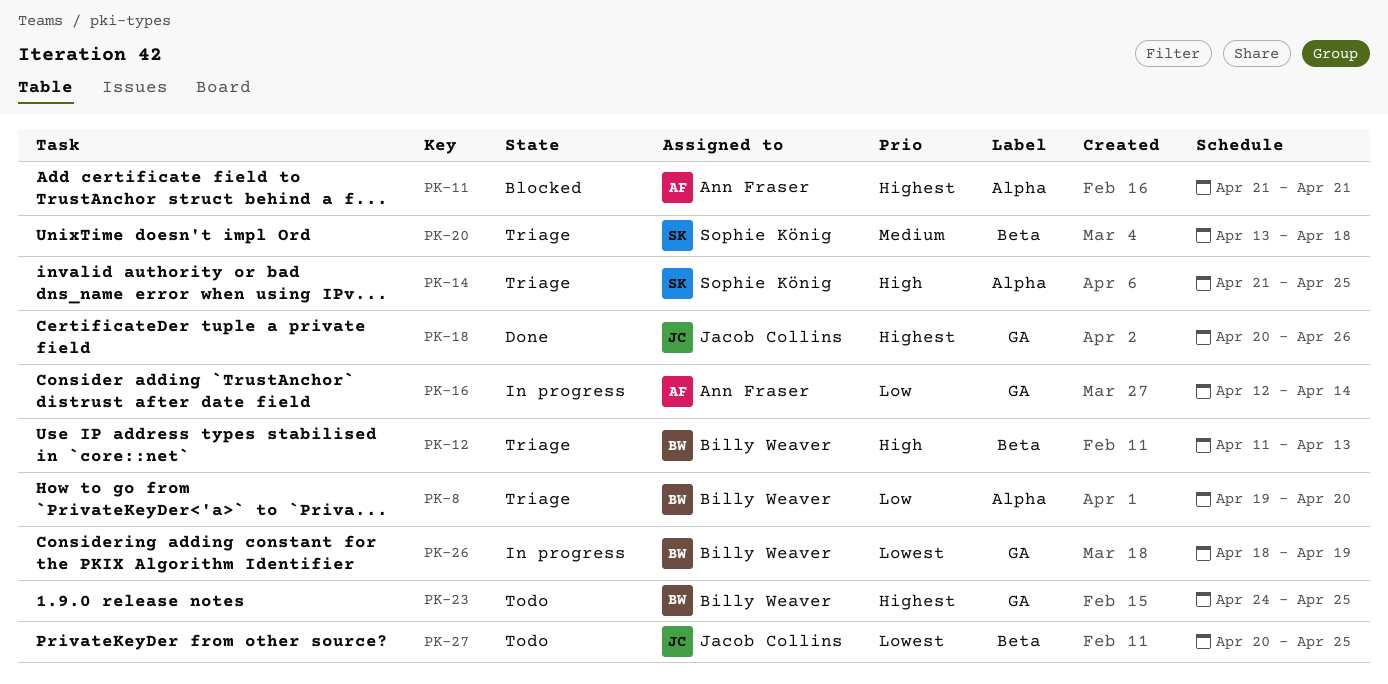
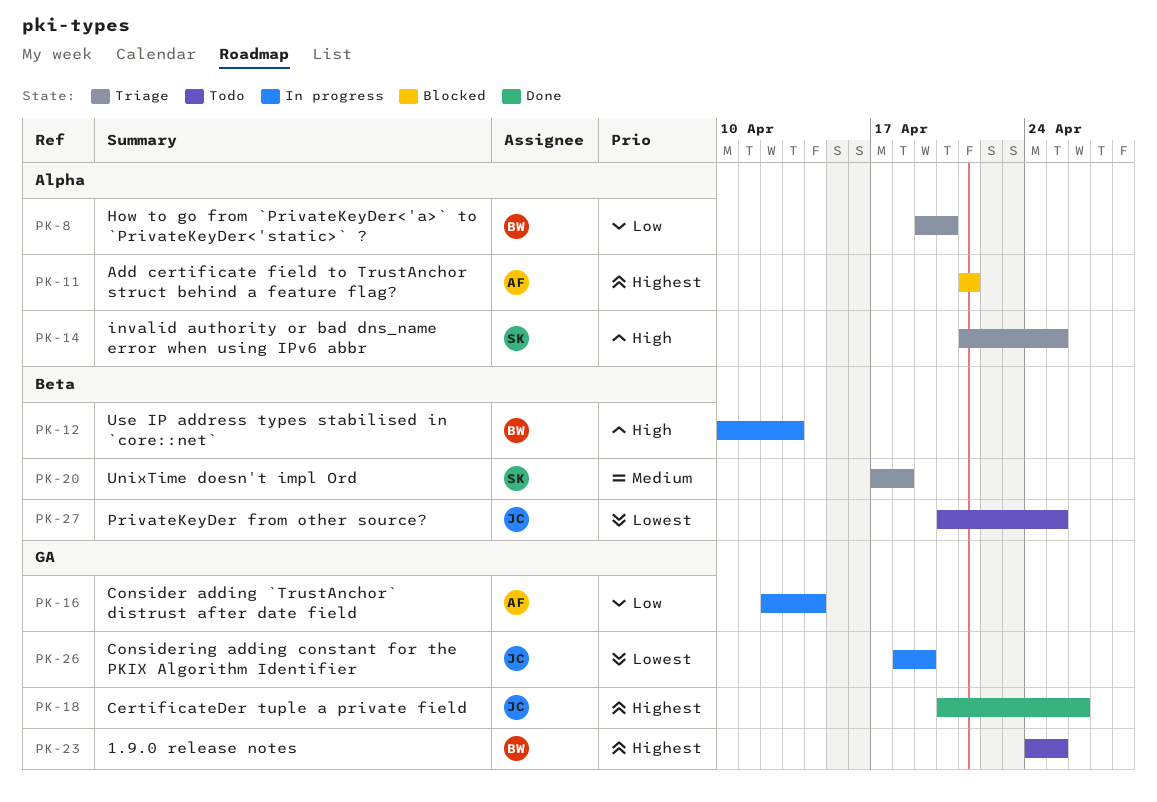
PK-12, status: Triage -> In progress
PK-12, start: Apr 11 -> Apr 10
PK-20, start: Apr 13 -> Apr 17
PK-26, owner: Billy Weaver -> Jacob Collins

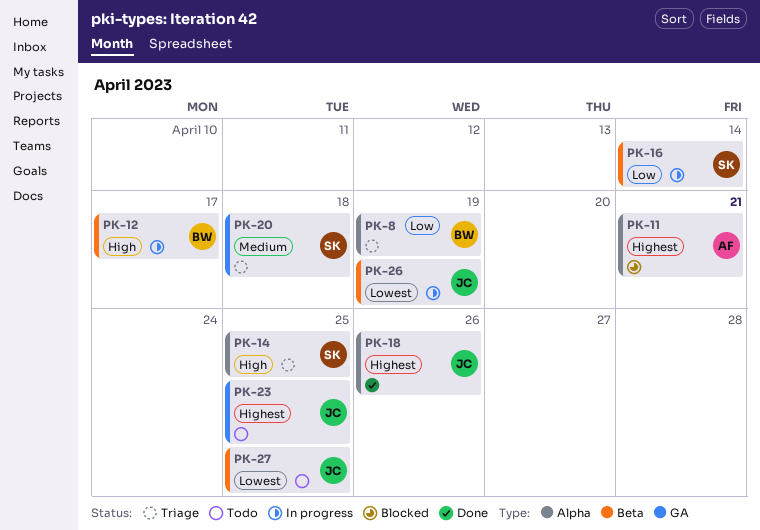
PK-8, due: Apr 20 -> Apr 19
PK-12, due: Apr 13 -> Apr 17
PK-16, owner: AF -> SK
PK-16, label: GA -> Beta
PK-18, label: GA -> Alpha
PK-20, label: Beta -> GA
PK-23, owner: BW -> JC
PK-26, label: GA -> Beta

